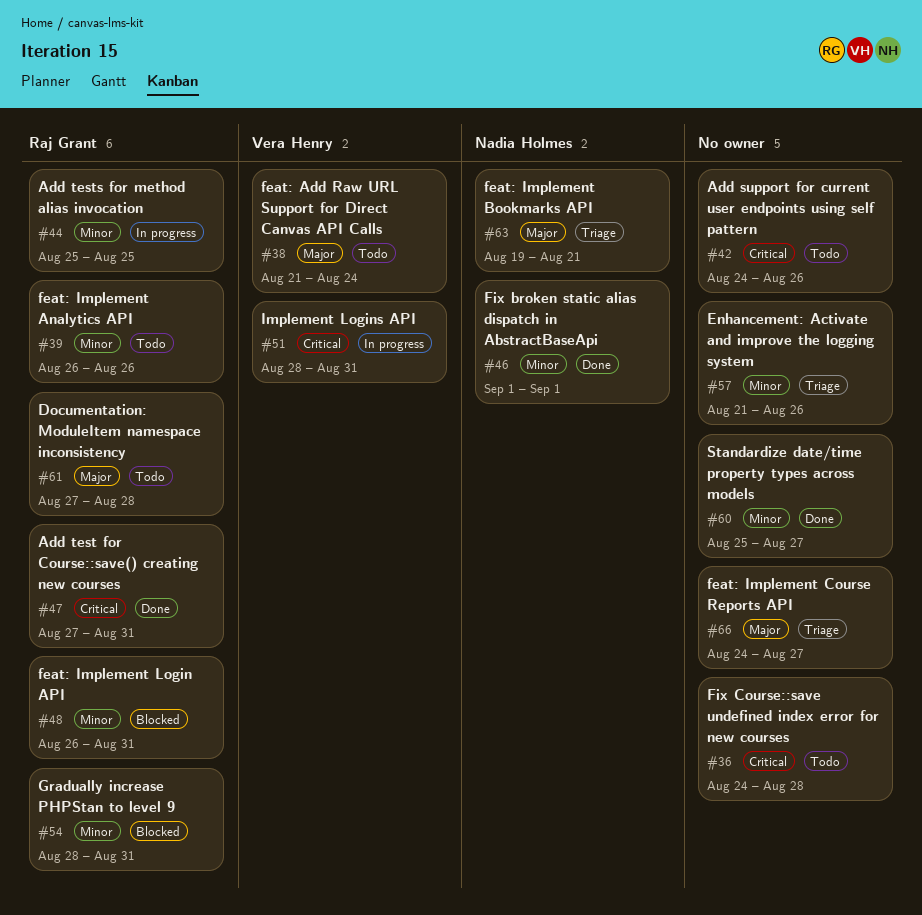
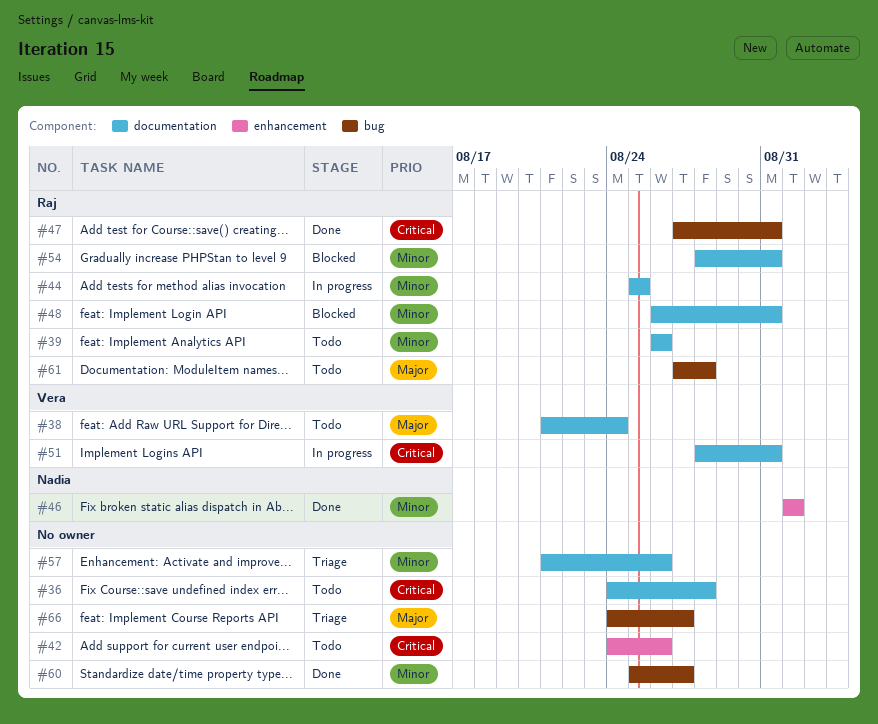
#63: present -> none

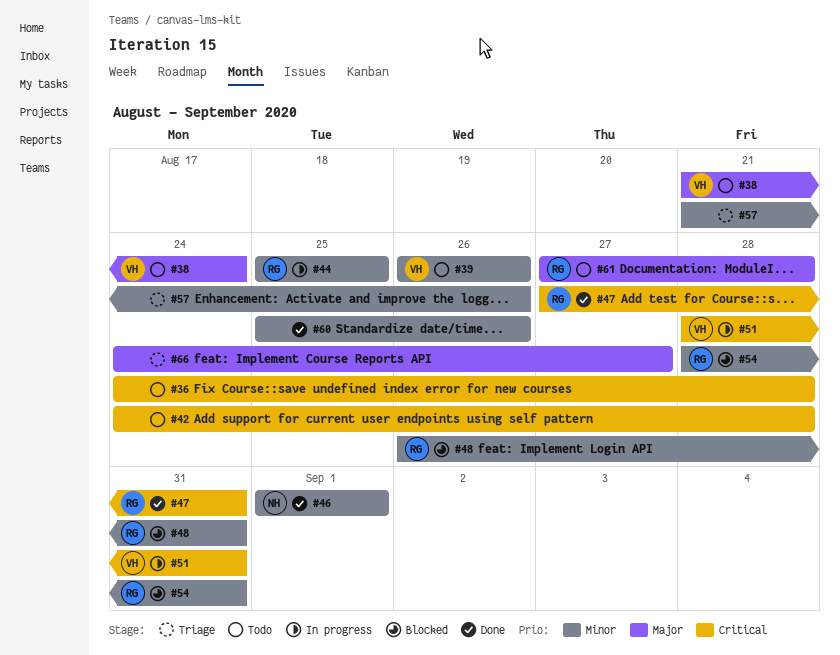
#39, owner: Raj -> Vera
#42, due: Aug 26 -> Aug 28
#60, due: Aug 27 -> Aug 26

